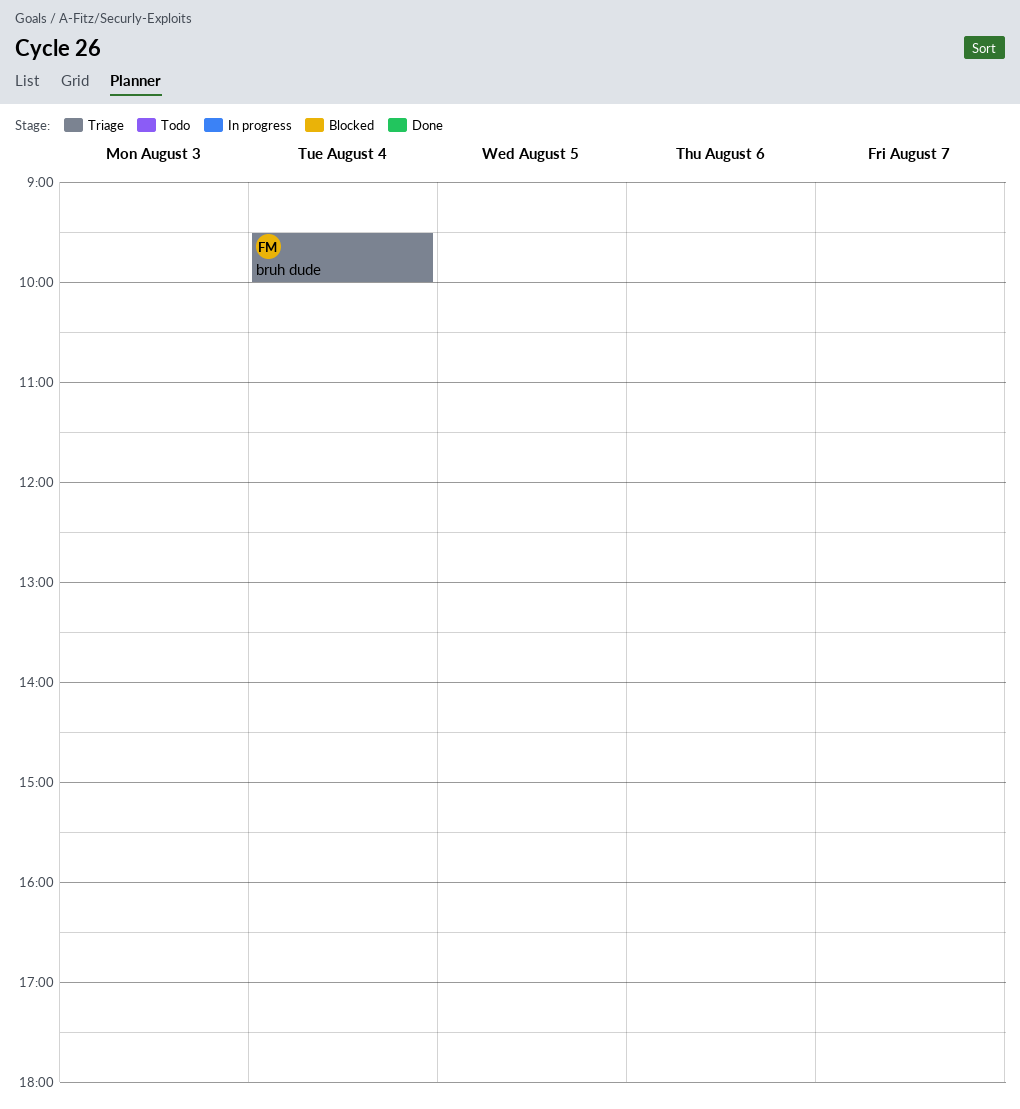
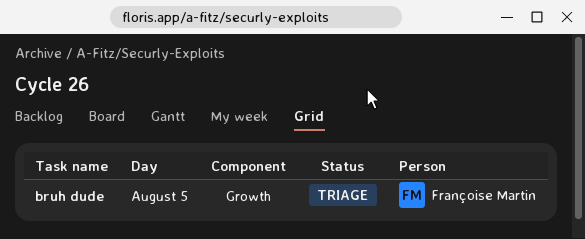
bruh dude, day: Aug 4 -> Aug 5

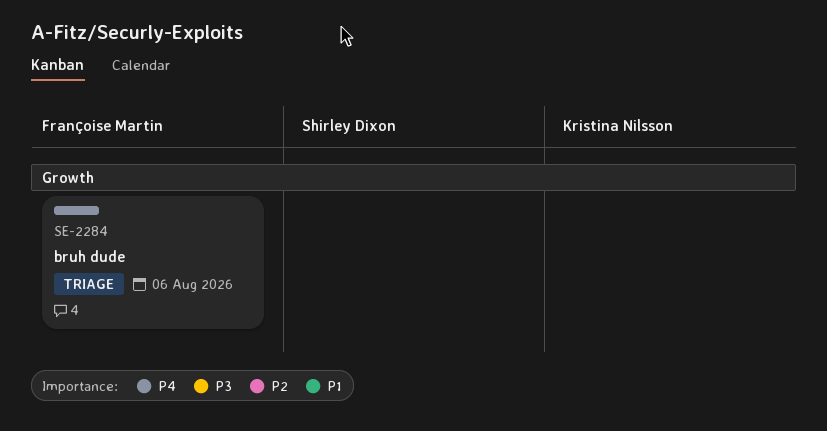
bruh dude, day: Aug 5 -> Aug 6

